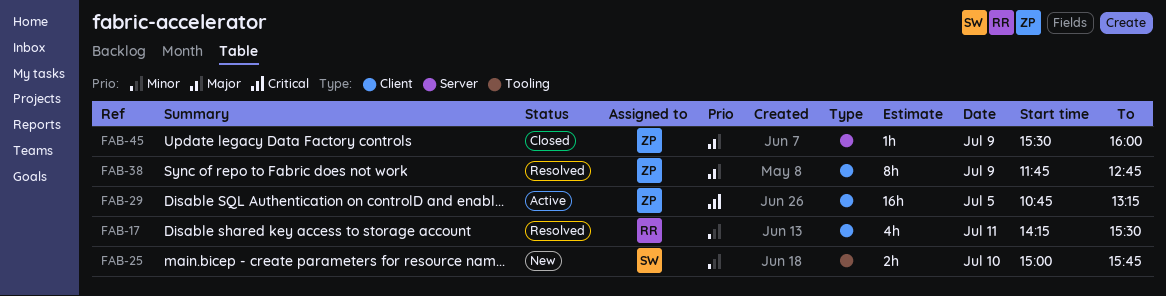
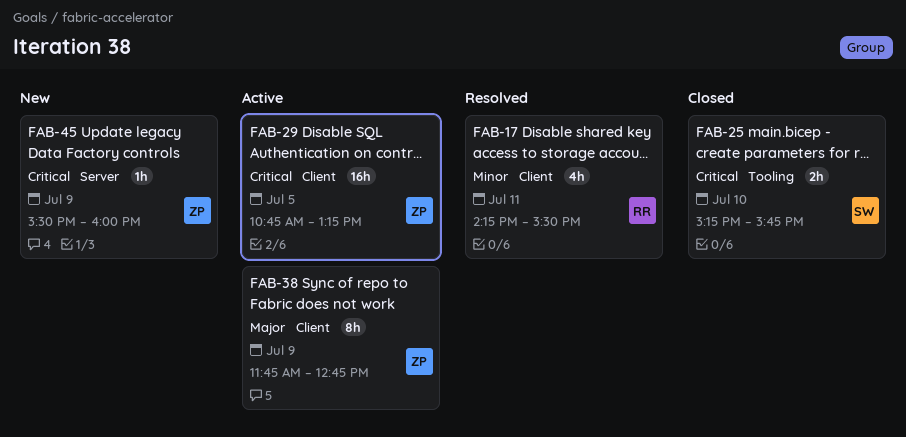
FAB-25, status: New -> Closed
FAB-25, priority: Minor -> Critical
FAB-25, begins: 15:00 -> 15:15
FAB-38, status: Resolved -> Active
FAB-45, status: Closed -> New
FAB-45, priority: Major -> Critical

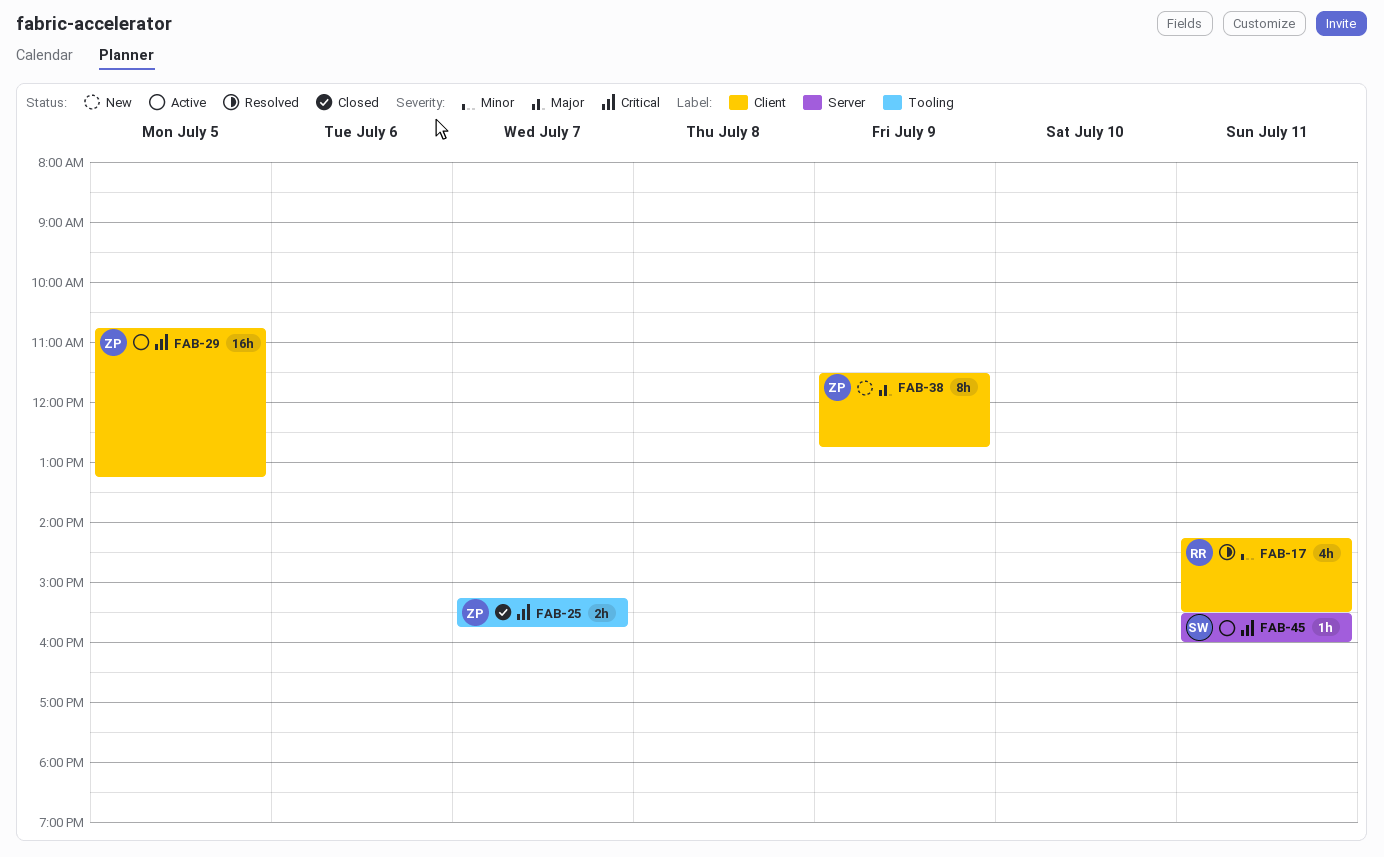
FAB-25, owner: SW -> ZP
FAB-25, day: Jul 10 -> Jul 7
FAB-38, status: Active -> New
FAB-38, begins: 11:45 -> 11:30
FAB-45, status: New -> Active
FAB-45, owner: ZP -> SW
FAB-45, day: Jul 9 -> Jul 11

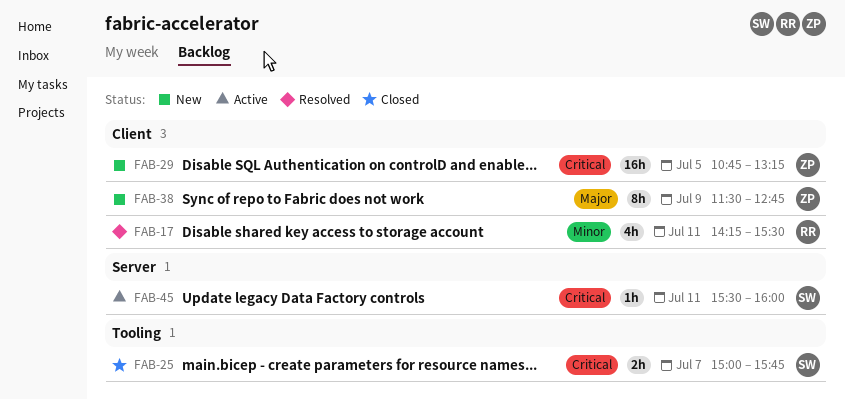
FAB-25, owner: ZP -> SW
FAB-25, begins: 15:15 -> 15:00
FAB-29, status: Active -> New

